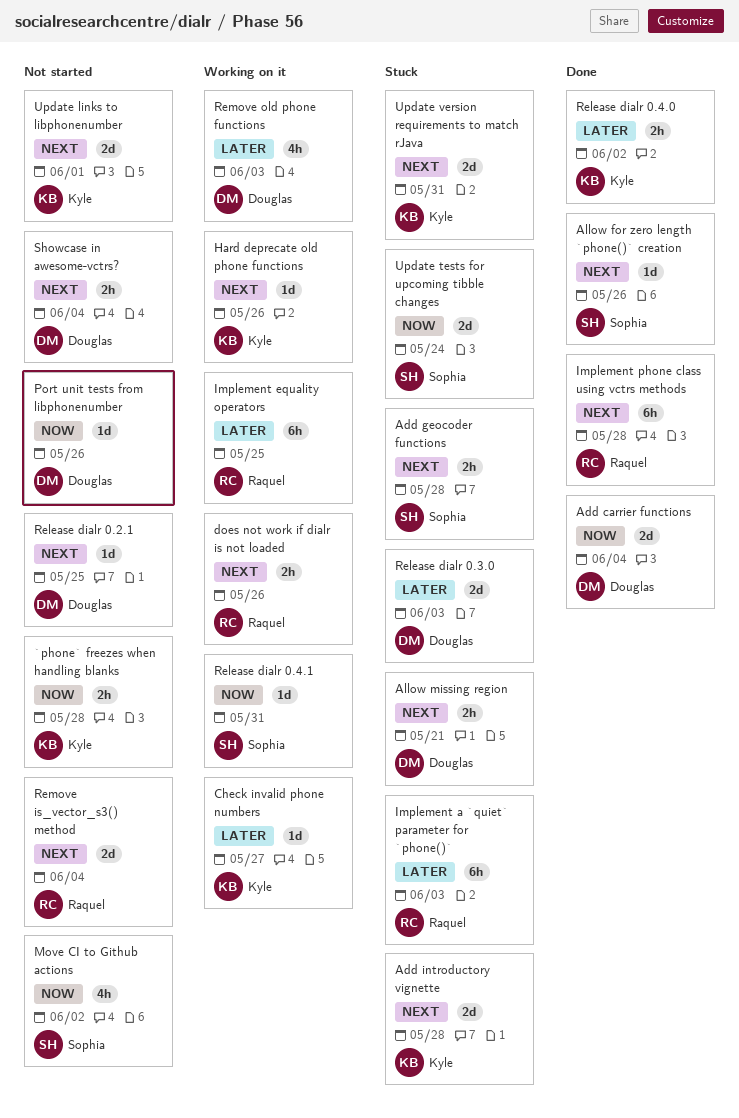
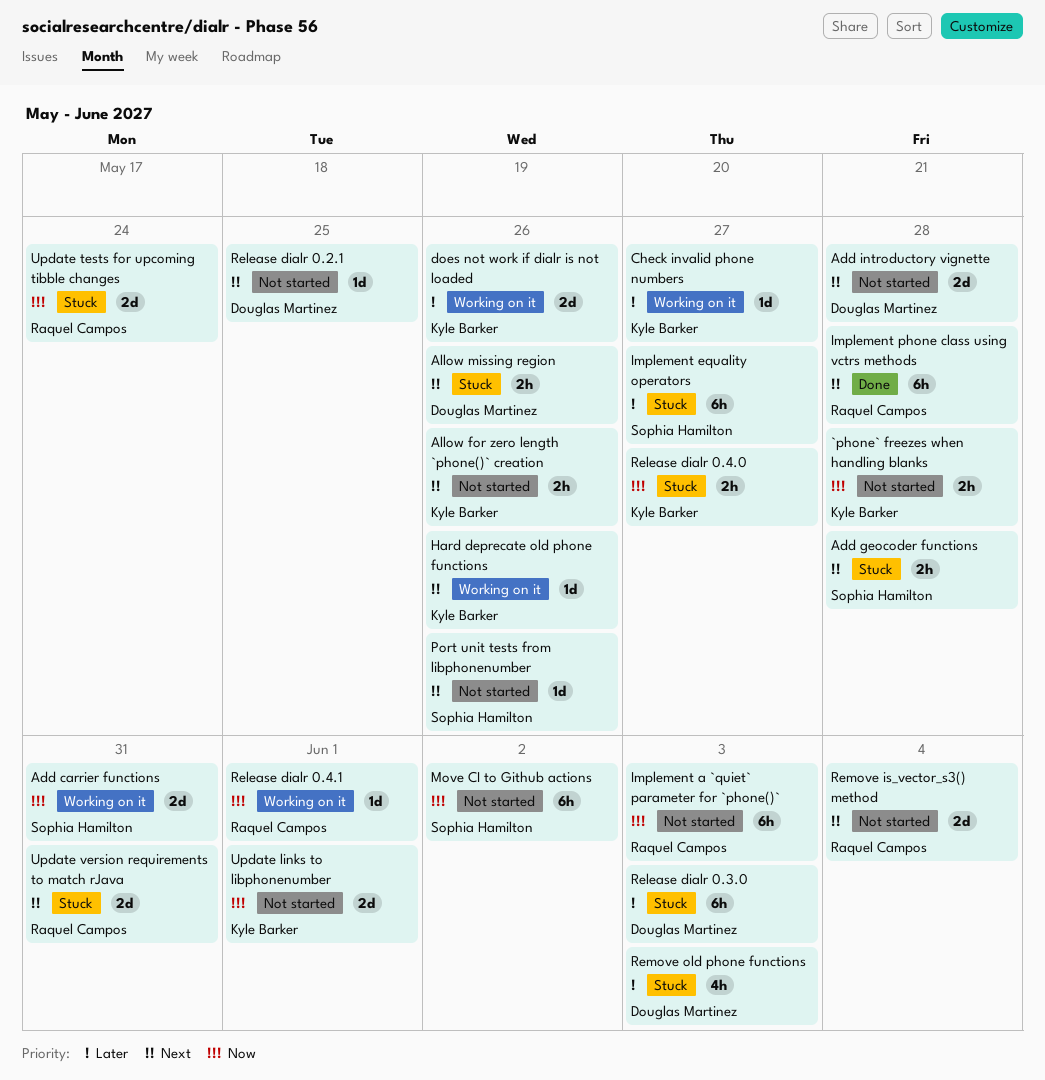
Add carrier functions, status: Done -> Working on it
Add carrier functions, owner: Douglas Martinez -> Sophia Hamilton
Add carrier functions, due: Jun 4 -> May 31
Add introductory vignette, status: Stuck -> Not started
Add introductory vignette, owner: Kyle Barker -> Douglas Martinez
Allow for zero length `phone()` creation, status: Done -> Not started
Allow for zero length `phone()` creation, owner: Sophia Hamilton -> Kyle Barker
Allow for zero length `phone()` creation, estimate: 1d -> 2h
Allow missing region, due: May 21 -> May 26
does not work if dialr is not loaded, owner: Raquel Campos -> Kyle Barker
does not work if dialr is not loaded, priority: Next -> Later
does not work if dialr is not loaded, estimate: 2h -> 2d
Implement a `quiet` parameter for `phone()`, status: Stuck -> Not started
Implement a `quiet` parameter for `phone()`, priority: Later -> Now
Implement equality operators, status: Working on it -> Stuck
Implement equality operators, owner: Raquel Campos -> Sophia Hamilton
Implement equality operators, due: May 25 -> May 27
Move CI to Github actions, estimate: 4h -> 6h
Port unit tests from libphonenumber, owner: Douglas Martinez -> Sophia Hamilton
Port unit tests from libphonenumber, priority: Now -> Next
Release dialr 0.3.0, estimate: 2d -> 6h
Release dialr 0.4.0, status: Done -> Stuck
Release dialr 0.4.0, priority: Later -> Now
Release dialr 0.4.0, due: Jun 2 -> May 27
Release dialr 0.4.1, owner: Sophia Hamilton -> Raquel Campos
Release dialr 0.4.1, due: May 31 -> Jun 1
Remove old phone functions, status: Working on it -> Stuck
Showcase in awesome-vctrs?: present -> none
Update links to libphonenumber, priority: Next -> Now
Update tests for upcoming tibble changes, owner: Sophia Hamilton -> Raquel Campos
Update version requirements to match rJava, owner: Kyle Barker -> Raquel Campos

